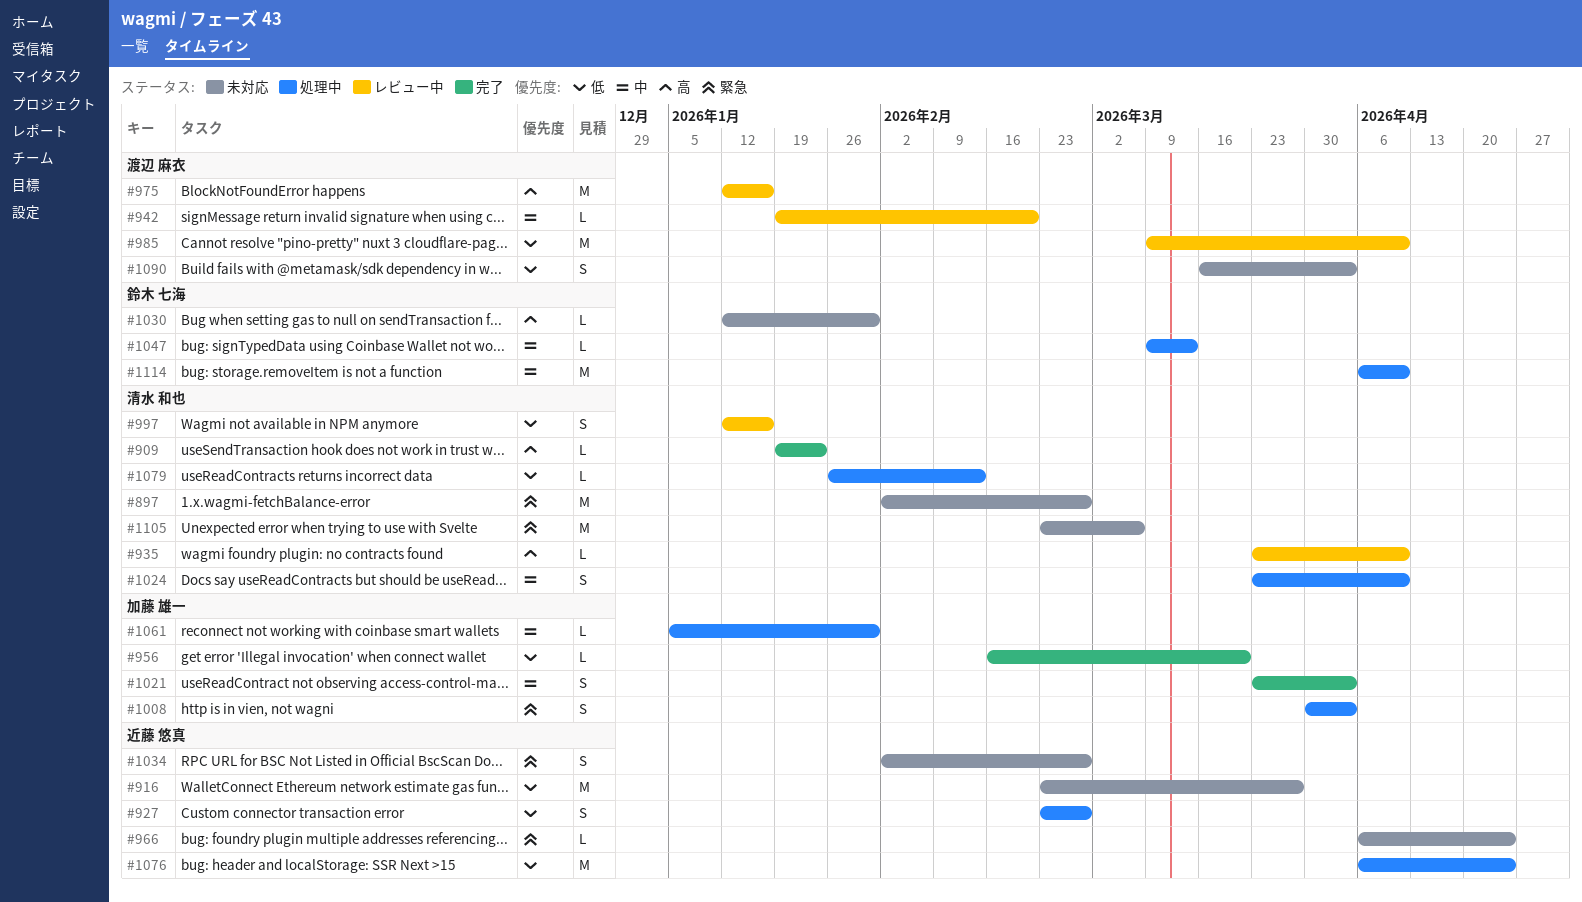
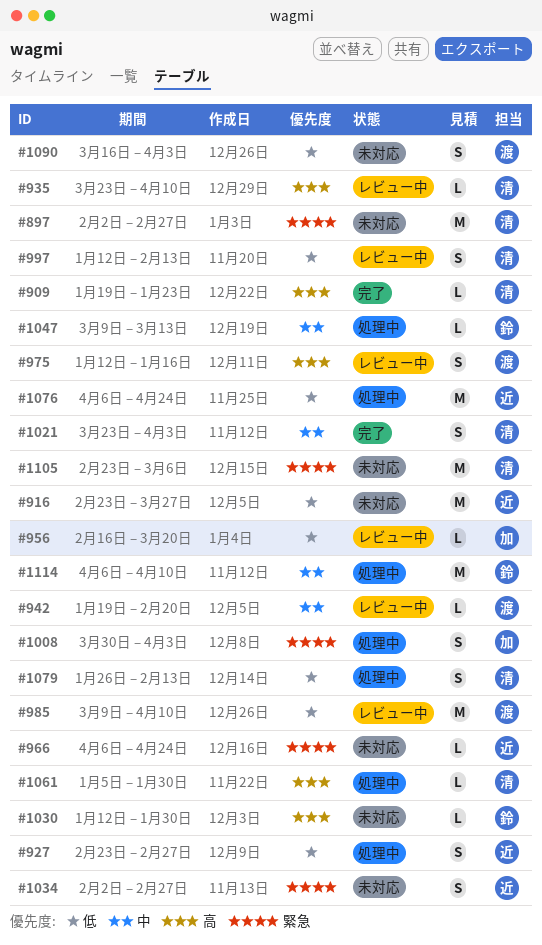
#956, status: 完了 -> レビュー中
#975, estimate: M -> S
#997, due: Jan 16 -> Feb 13
#1021, owner: 加藤 雄一 -> 清水 和也
#1024: present -> none
#1061, owner: 加藤 雄一 -> 清水 和也
#1061, priority: 中 -> 高
#1079, estimate: L -> S

